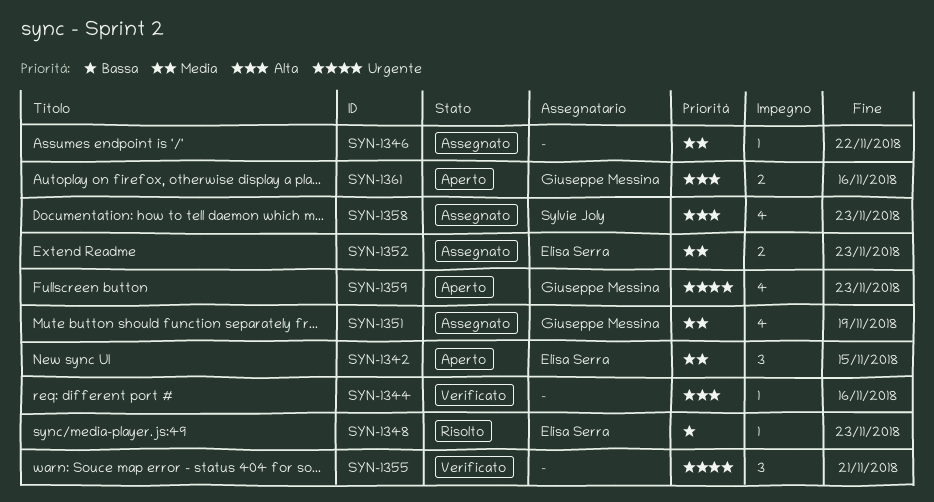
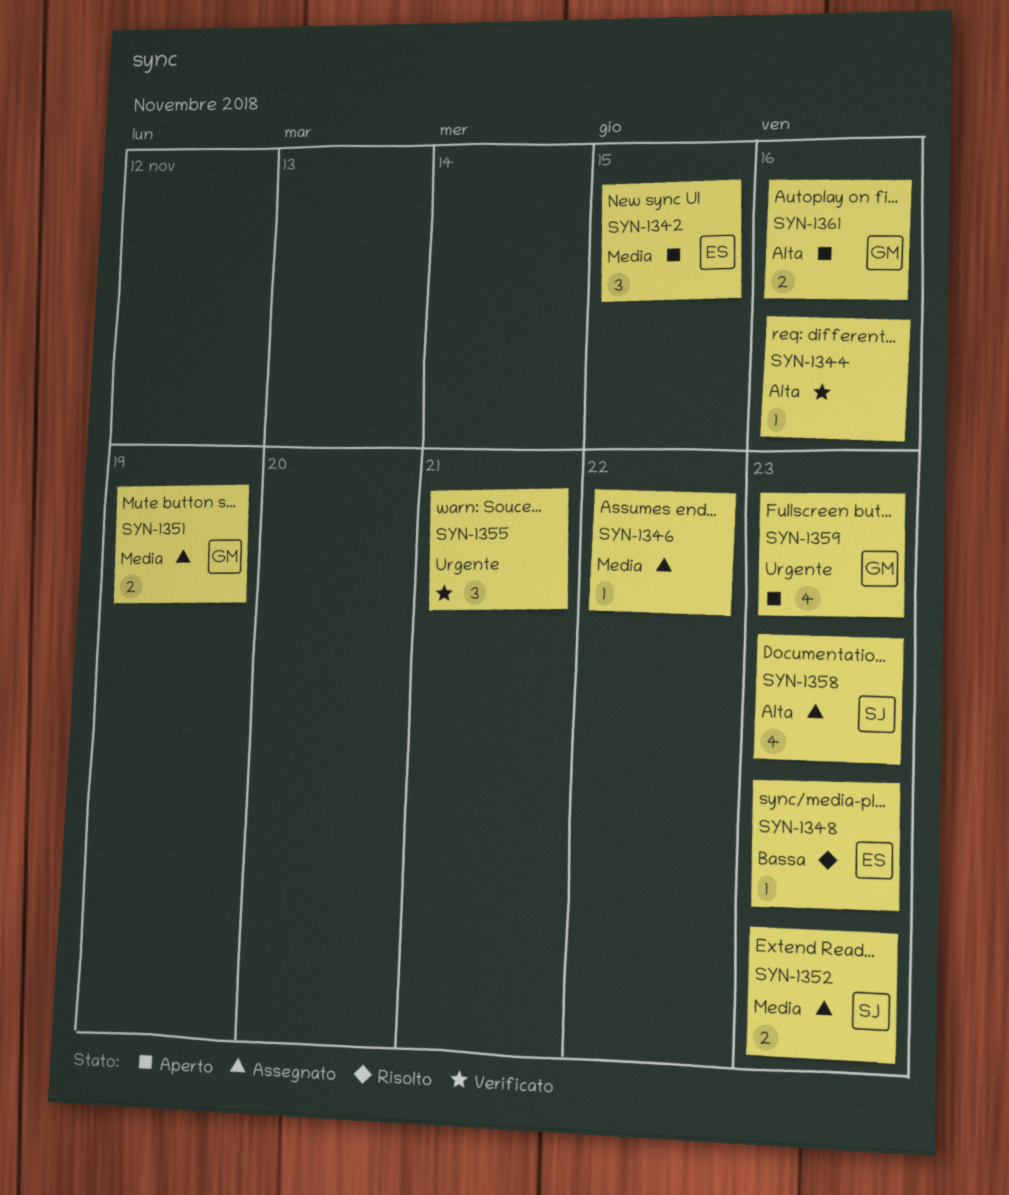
SYN-1351, estimate: 4 -> 2
SYN-1352, owner: Elisa Serra -> Sylvie Joly

